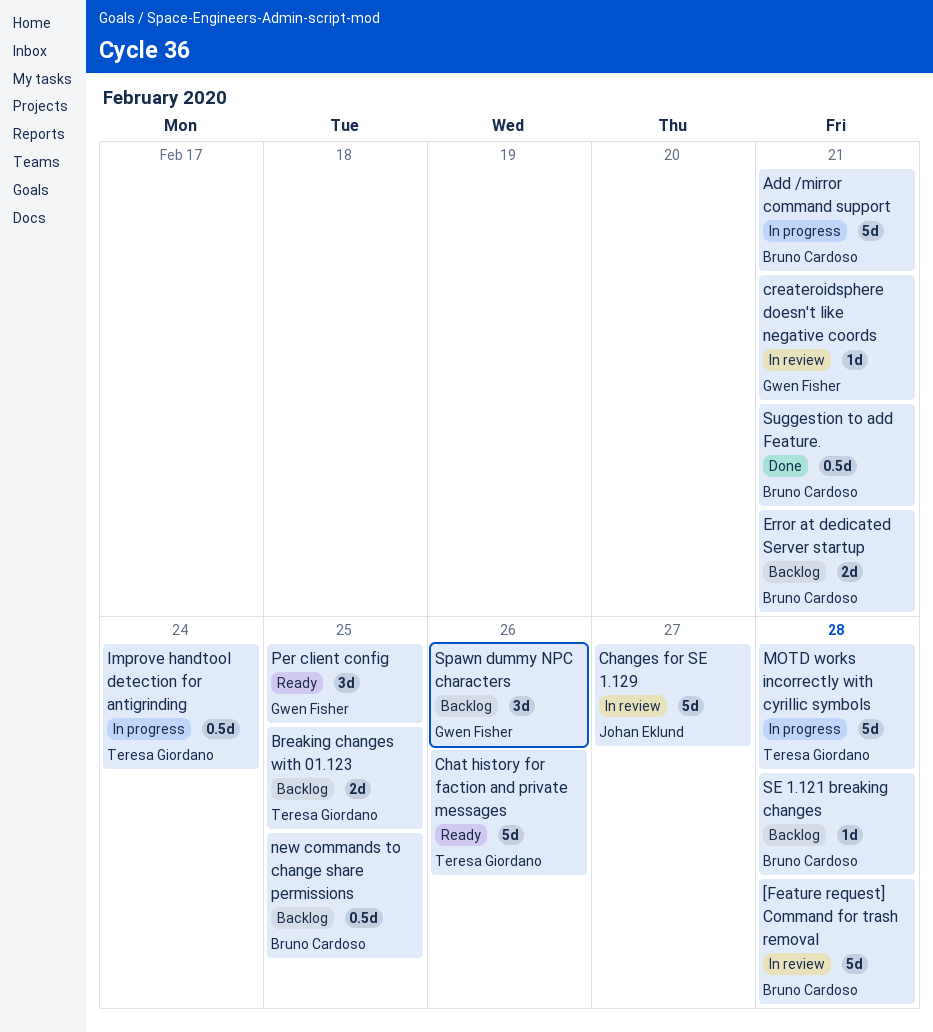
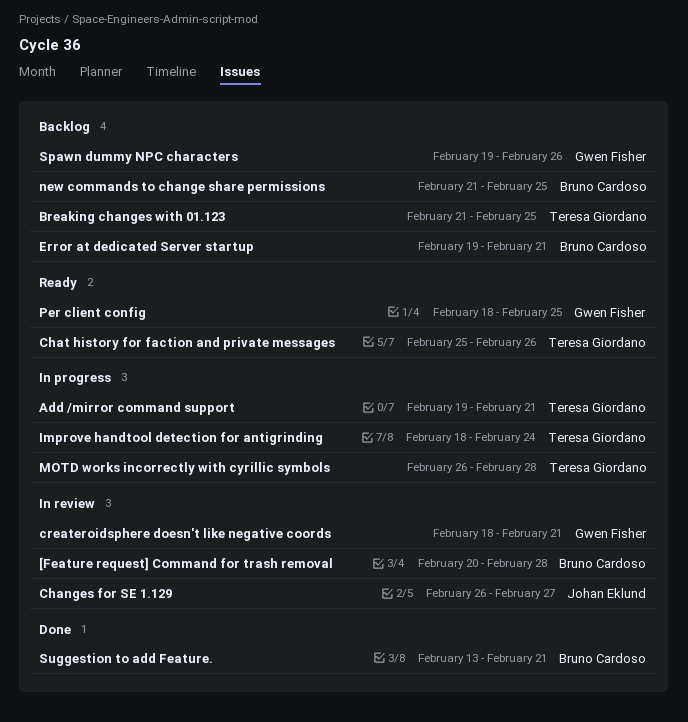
Add /mirror command support, owner: Bruno Cardoso -> Teresa Giordano
SE 1.121 breaking changes: present -> none

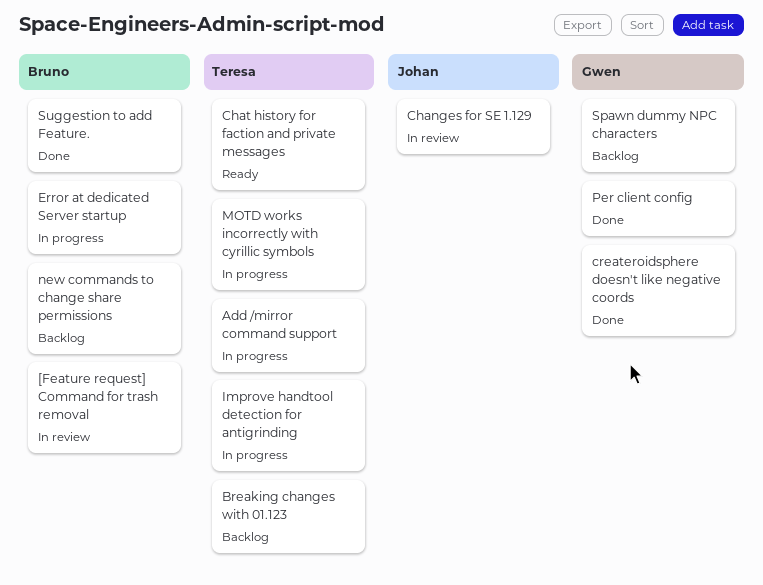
createroidsphere doesn't like negative coords, status: In review -> Done
Error at dedicated Server startup, status: Backlog -> In progress
Per client config, status: Ready -> Done

